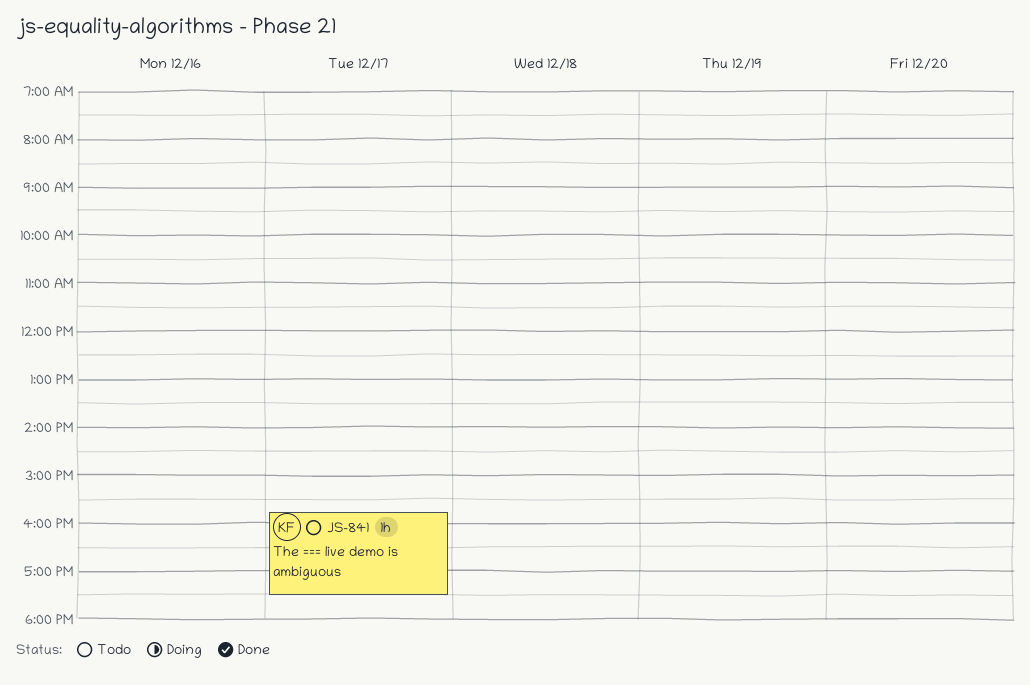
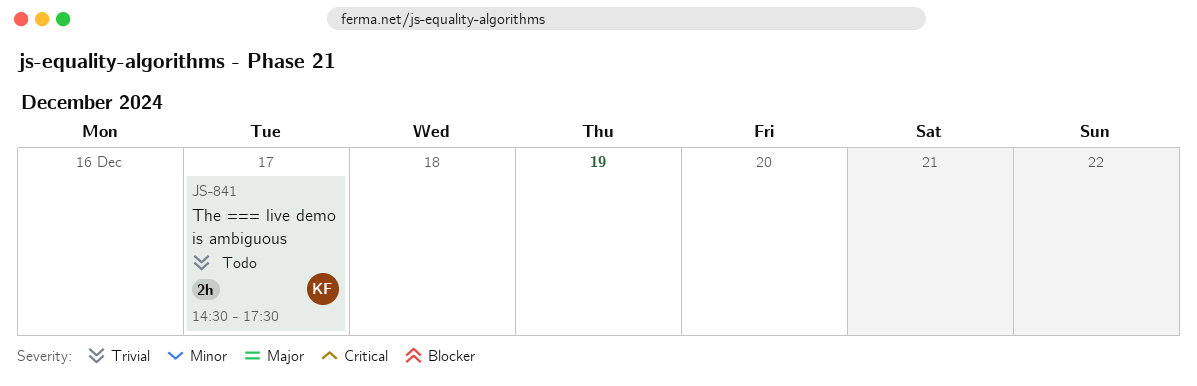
JS-841, estimate: 1h -> 2h
JS-841, begins: 15:45 -> 14:30

